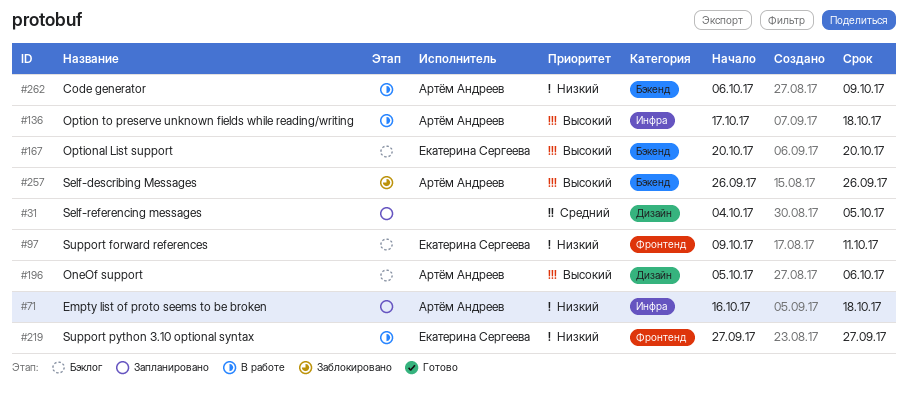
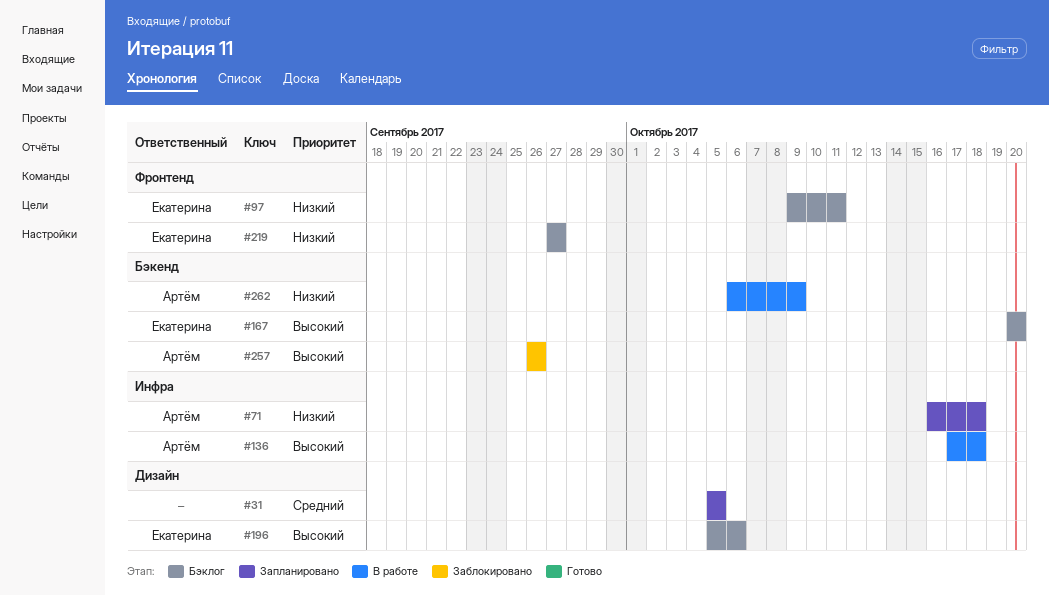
#31, start: Oct 4 -> Oct 5
#196, owner: Артём Андреев -> Екатерина Сергеева
#219, status: В работе -> Бэклог

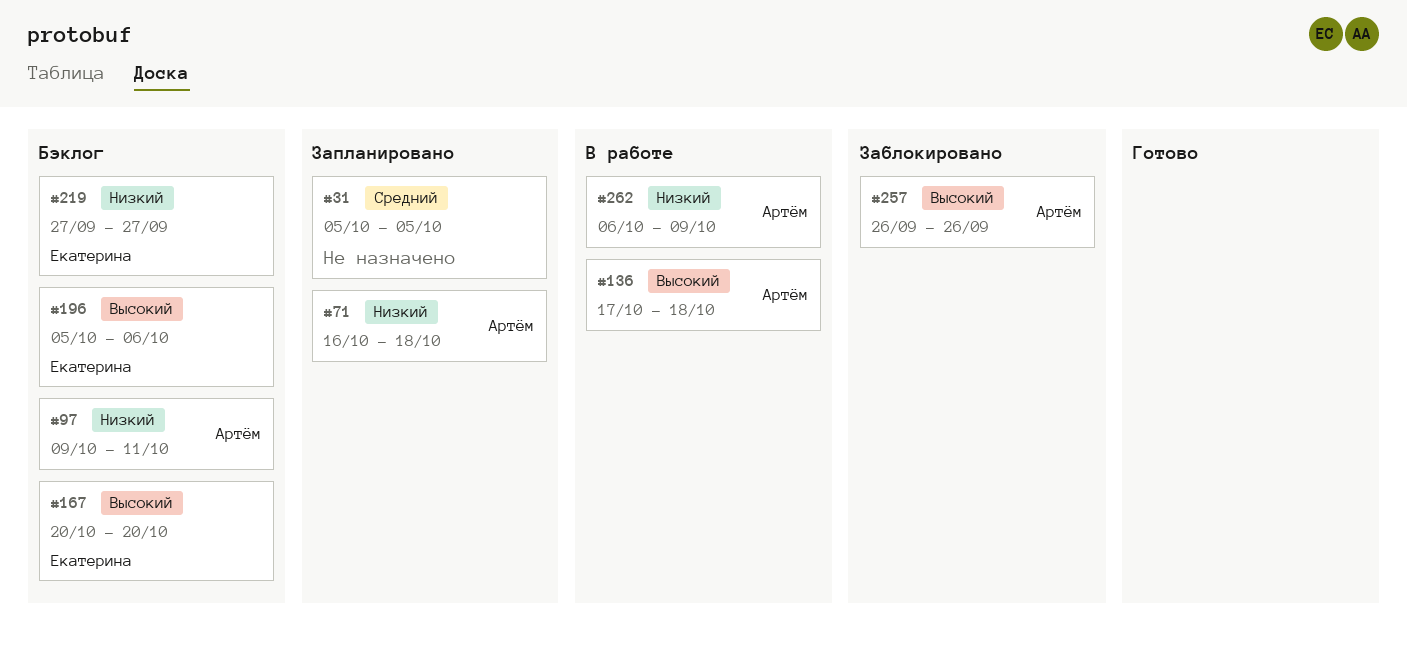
#97, owner: Екатерина -> Артём

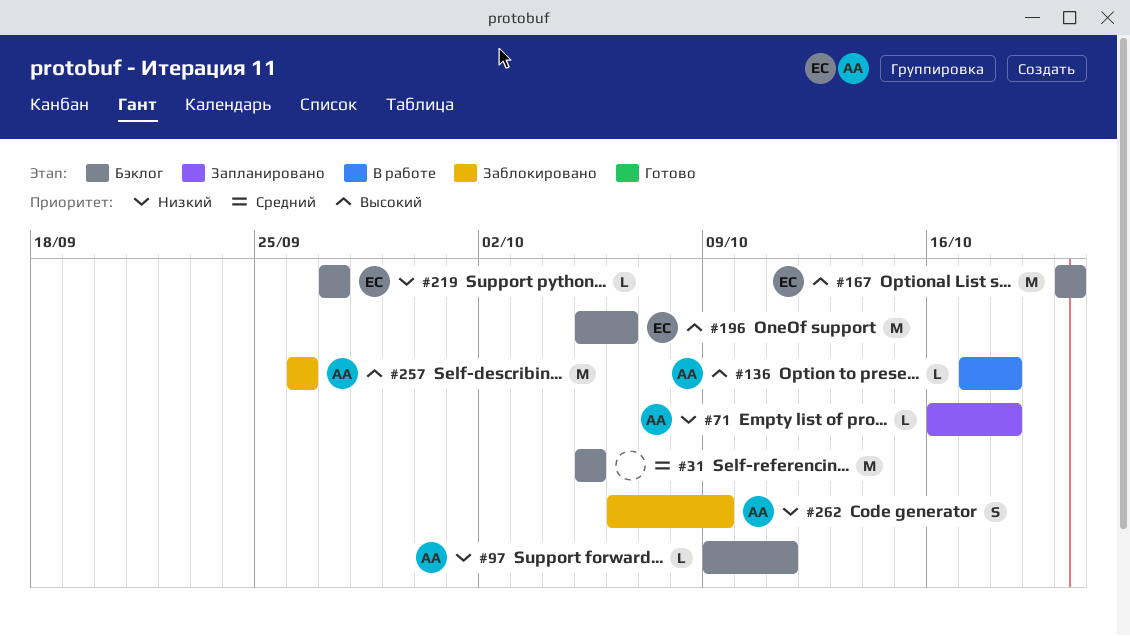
#31, status: Запланировано -> Бэклог
#262, status: В работе -> Заблокировано

